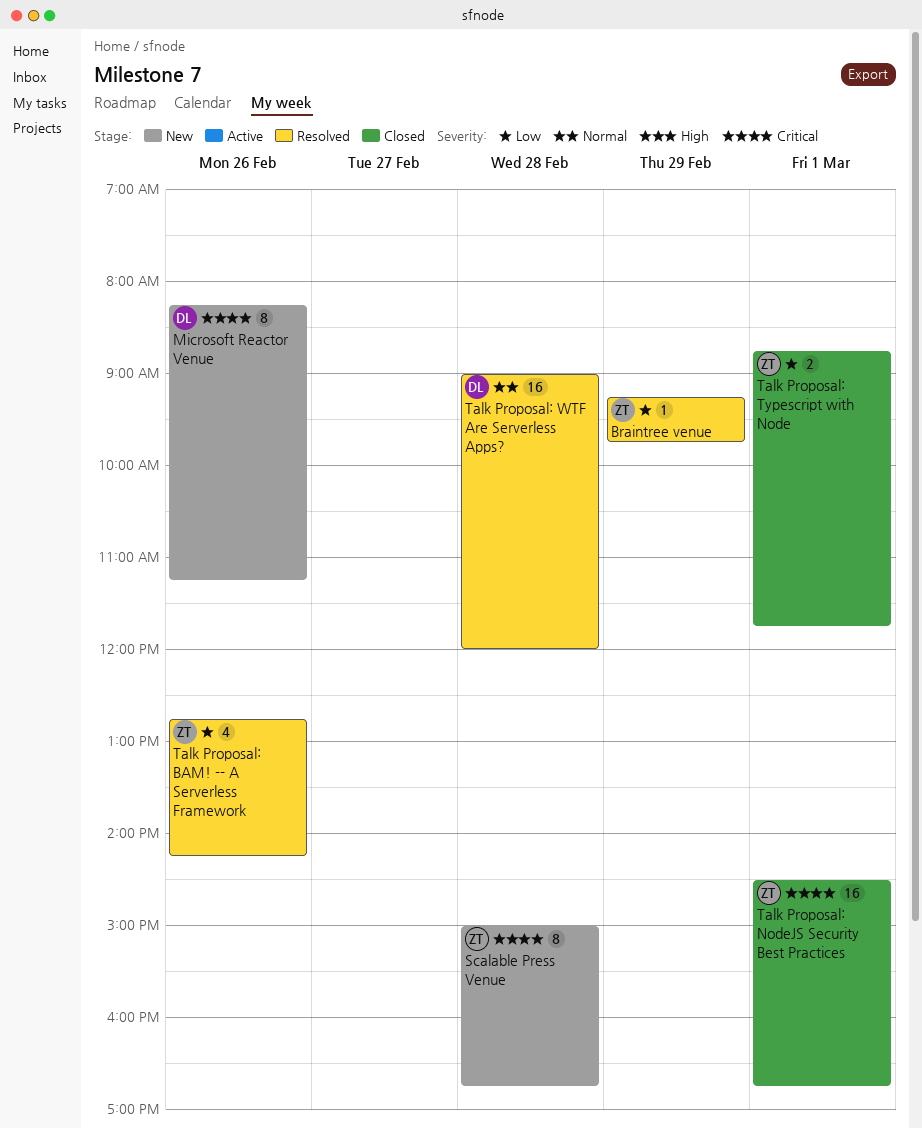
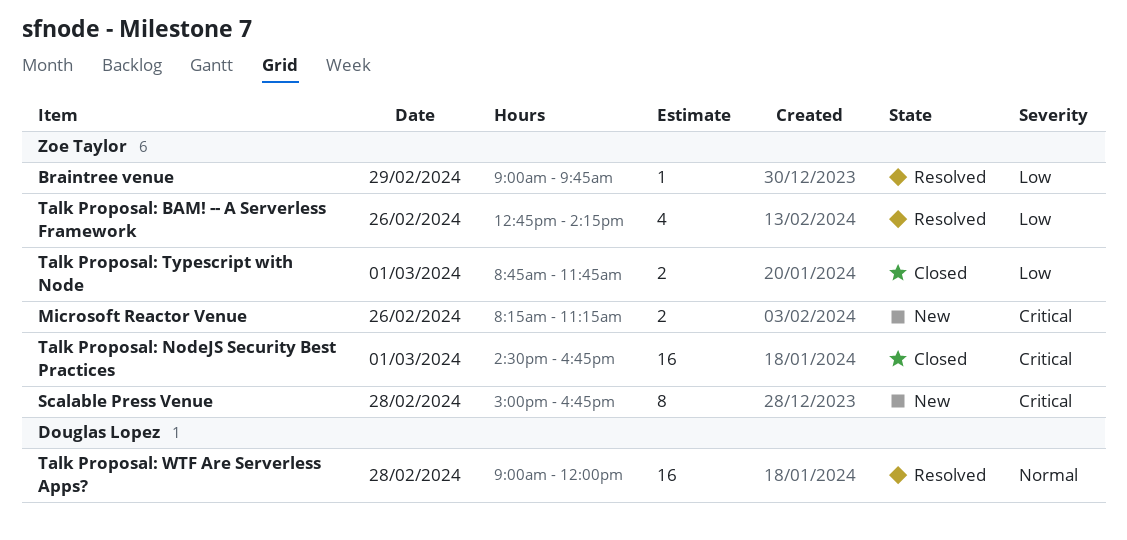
Braintree venue, begins: 09:15 -> 09:00
Microsoft Reactor Venue, owner: Douglas Lopez -> Zoe Taylor
Microsoft Reactor Venue, estimate: 8 -> 2

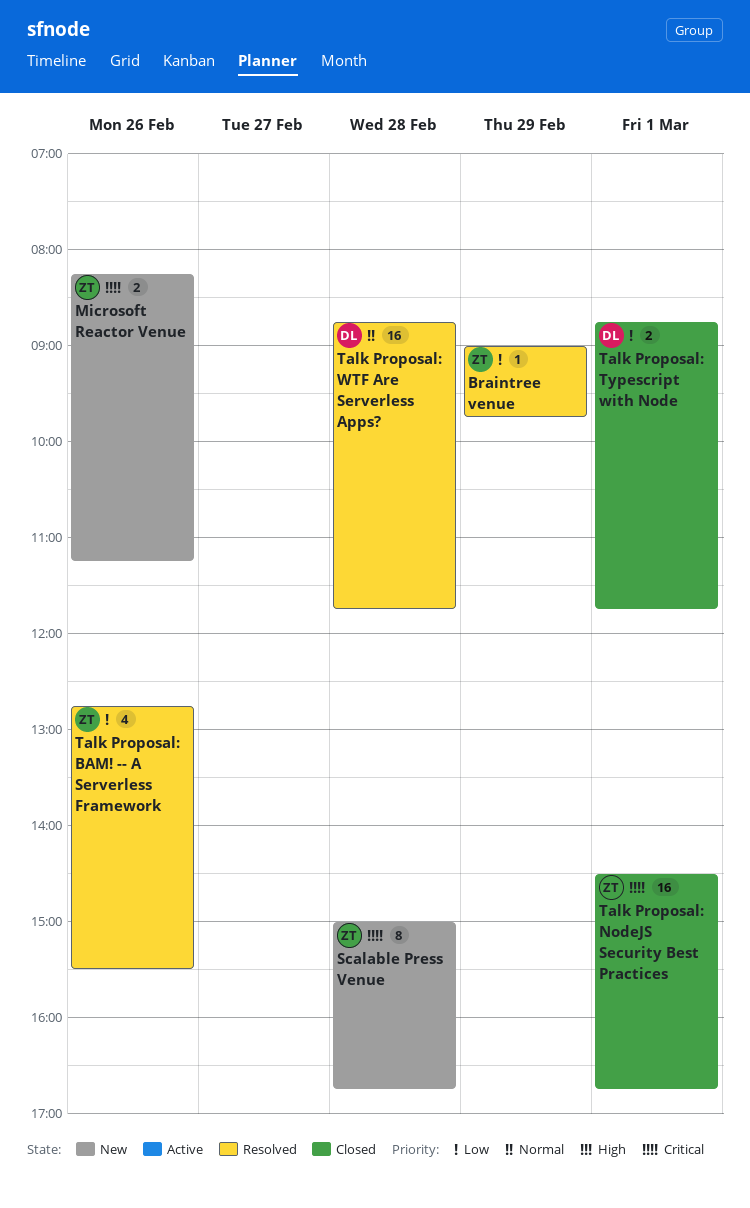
Talk Proposal: BAM! -- A Serverless Framework, ends: 14:15 -> 15:30
Talk Proposal: Typescript with Node, owner: Zoe Taylor -> Douglas Lopez
Talk Proposal: WTF Are Serverless Apps?, begins: 09:00 -> 08:45
Talk Proposal: WTF Are Serverless Apps?, ends: 12:00 -> 11:45

